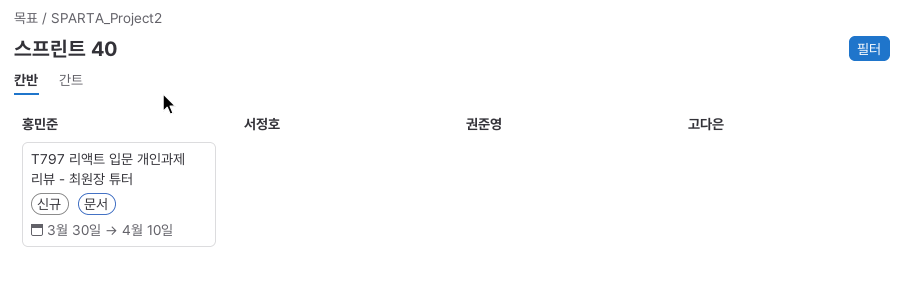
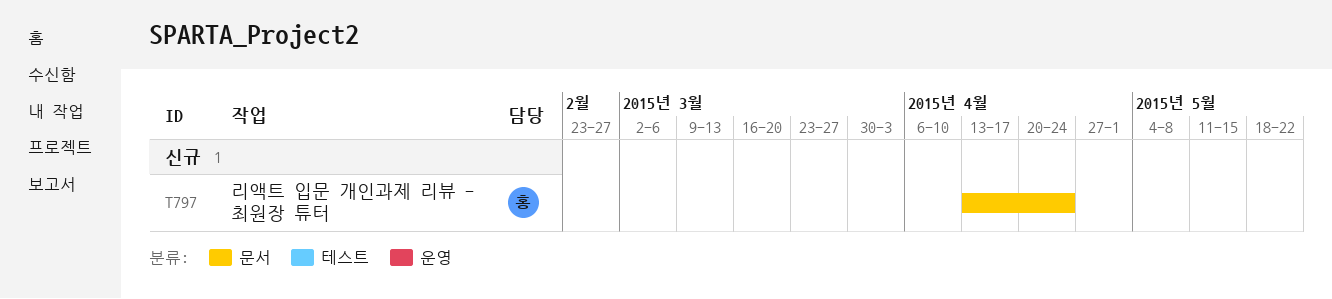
T797, start: Mar 30 -> Apr 13
T797, due: Apr 10 -> Apr 24

